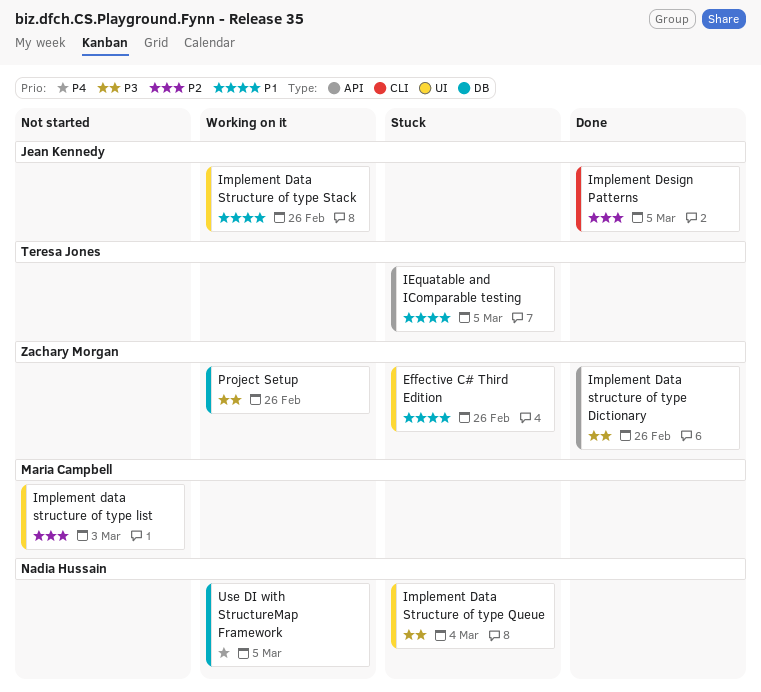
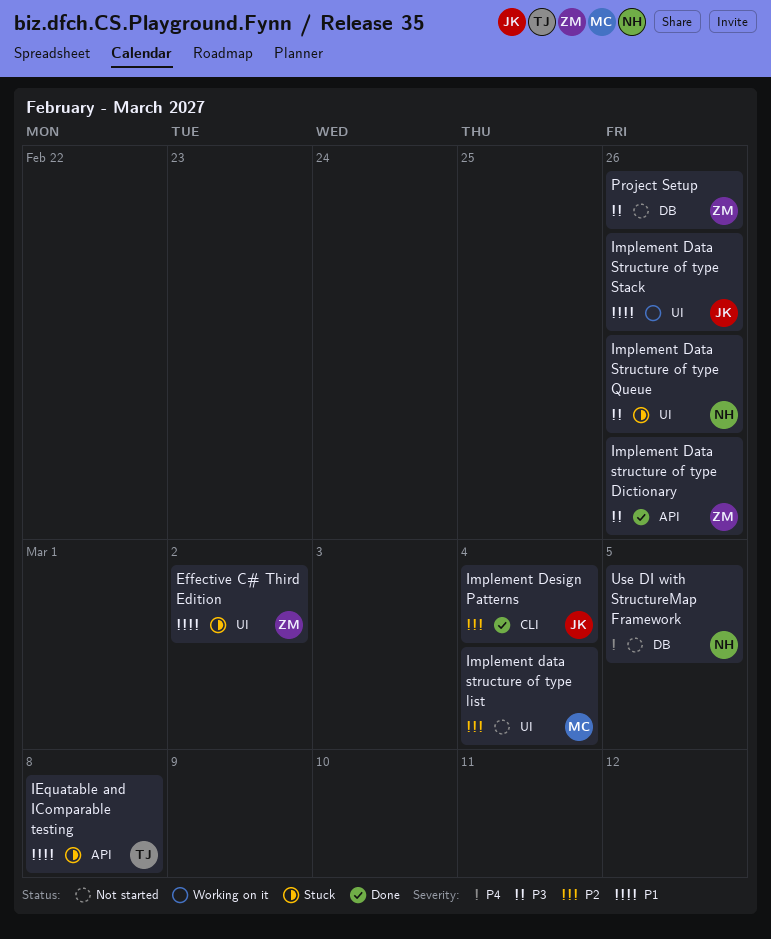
Effective C# Third Edition, due: Feb 26 -> Mar 2
IEquatable and IComparable testing, due: Mar 5 -> Mar 8
Implement data structure of type list, due: Mar 3 -> Mar 4
Implement Data Structure of type Queue, due: Mar 4 -> Feb 26
Implement Design Patterns, due: Mar 5 -> Mar 4
Project Setup, status: Working on it -> Not started
Use DI with StructureMap Framework, status: Working on it -> Not started

